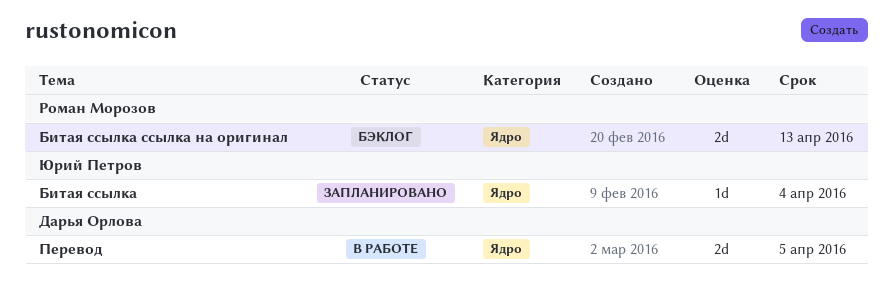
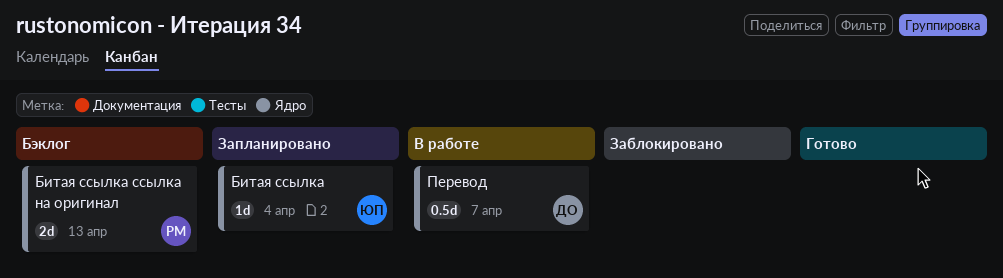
Перевод, estimate: 2d -> 0.5d
Перевод, due: Apr 5 -> Apr 7

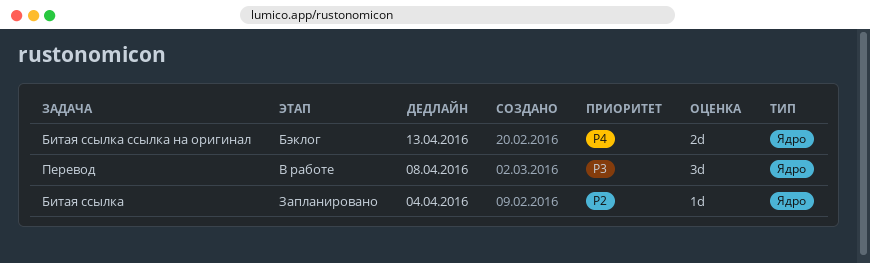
Перевод, estimate: 0.5d -> 3d
Перевод, due: Apr 7 -> Apr 8

